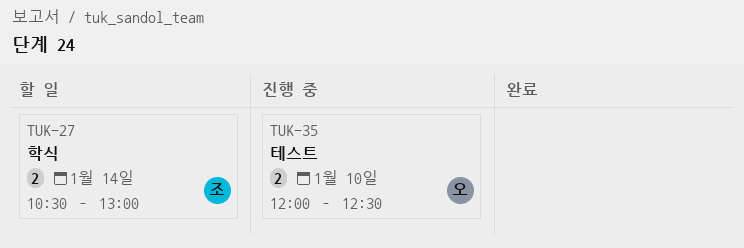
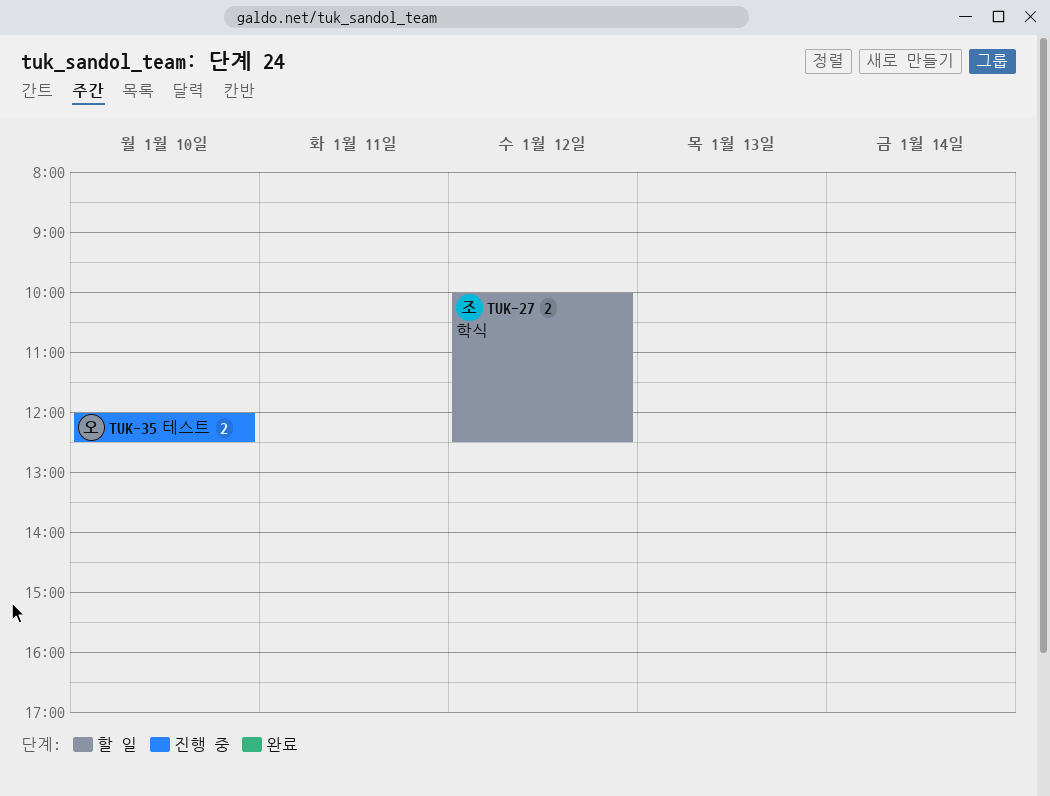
TUK-27, day: Jan 14 -> Jan 12
TUK-27, begins: 10:30 -> 10:00
TUK-27, ends: 13:00 -> 12:30

